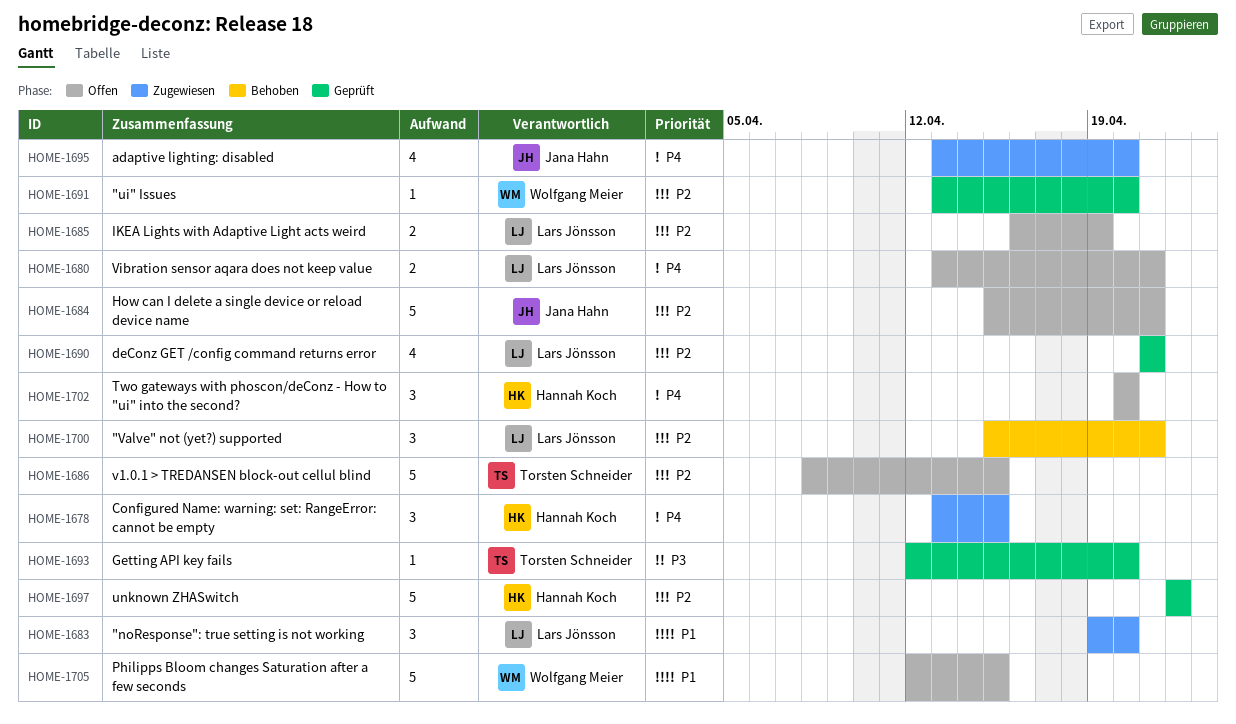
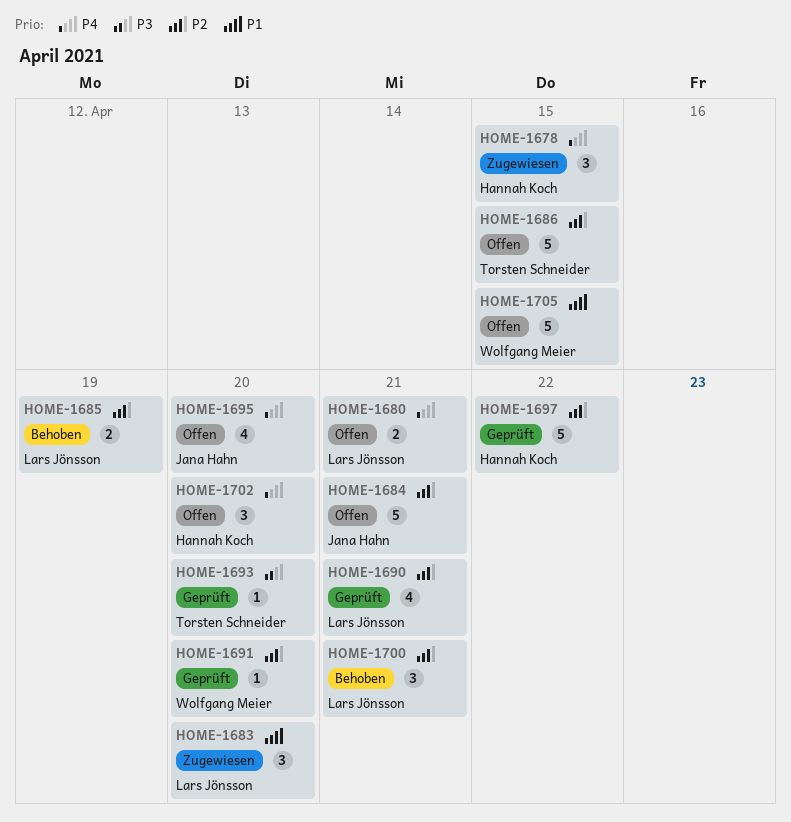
HOME-1685, status: Offen -> Behoben
HOME-1695, status: Zugewiesen -> Offen

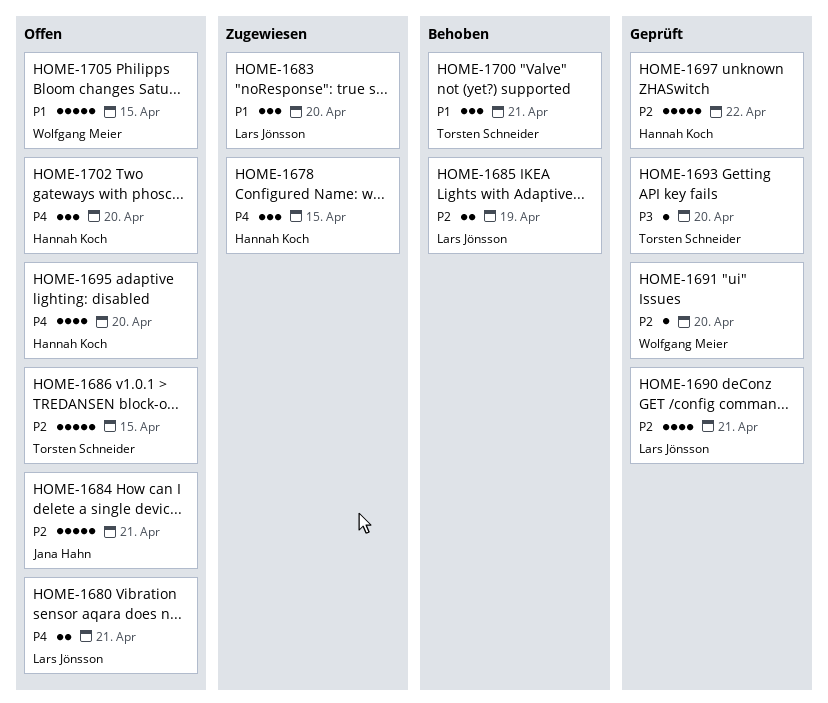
HOME-1695, owner: Jana Hahn -> Hannah Koch
HOME-1700, owner: Lars Jönsson -> Torsten Schneider
HOME-1700, priority: P2 -> P1

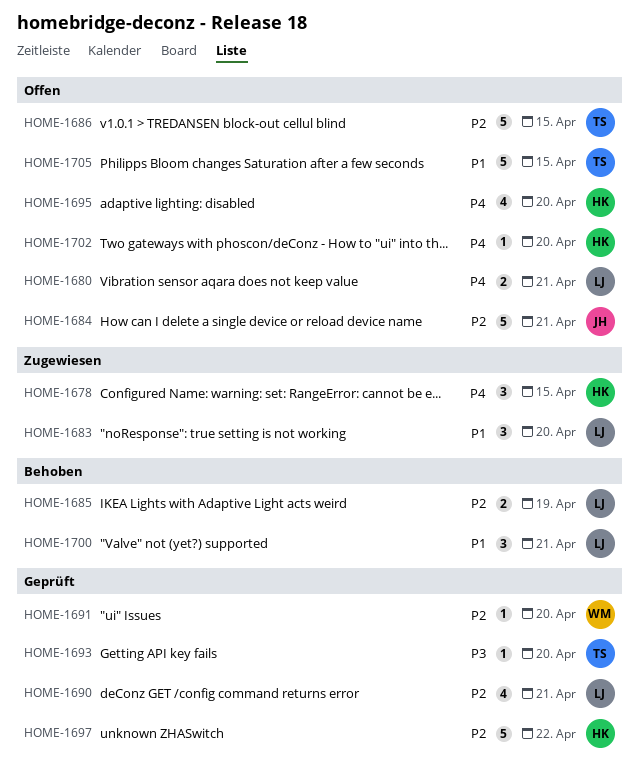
HOME-1700, owner: Torsten Schneider -> Lars Jönsson
HOME-1702, estimate: 3 -> 1
HOME-1705, owner: Wolfgang Meier -> Torsten Schneider

